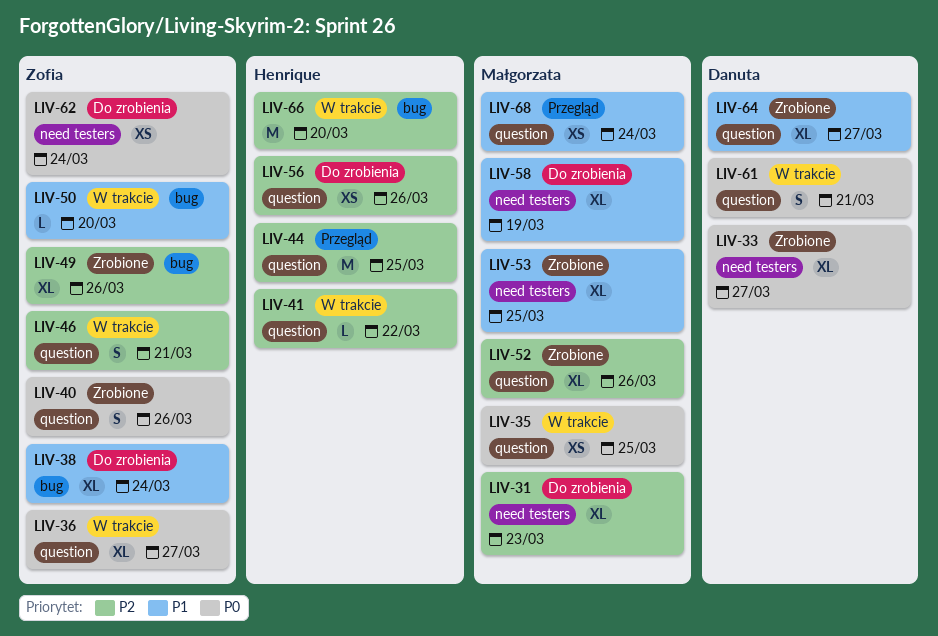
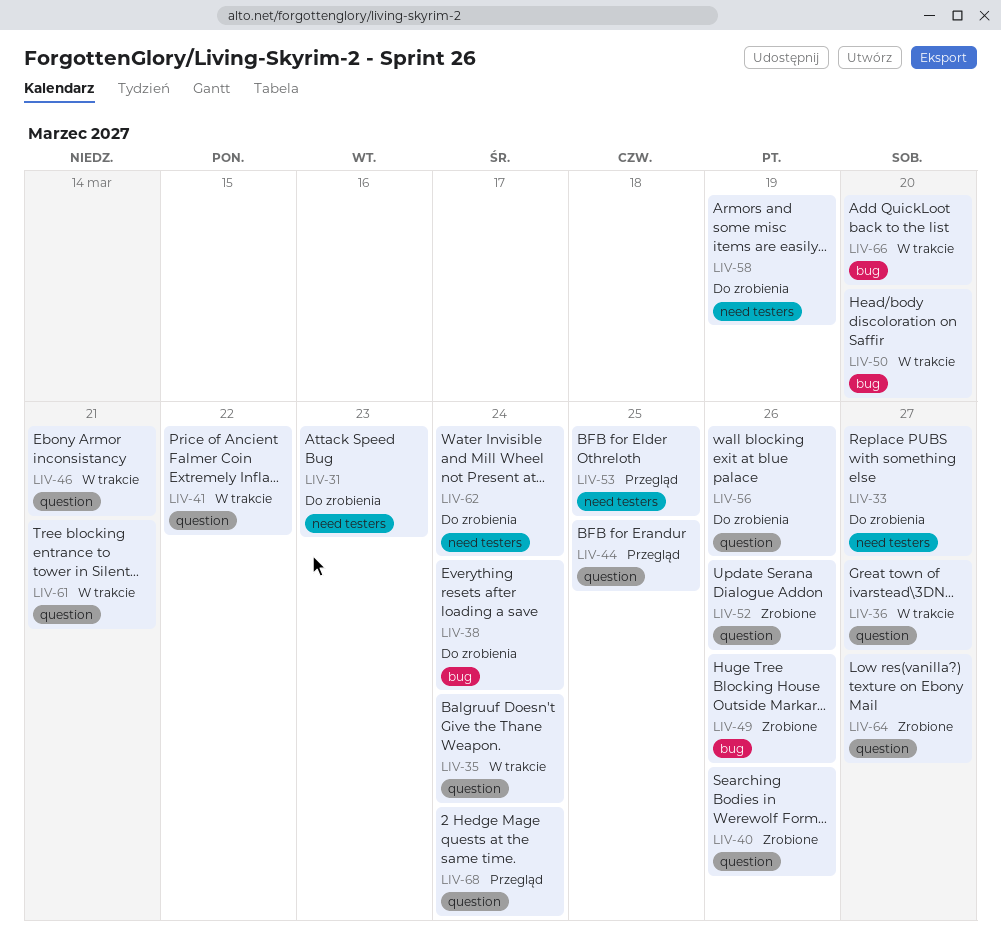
LIV-33, status: Zrobione -> Do zrobienia
LIV-35, due: Mar 25 -> Mar 24
LIV-53, status: Zrobione -> Przegląd

